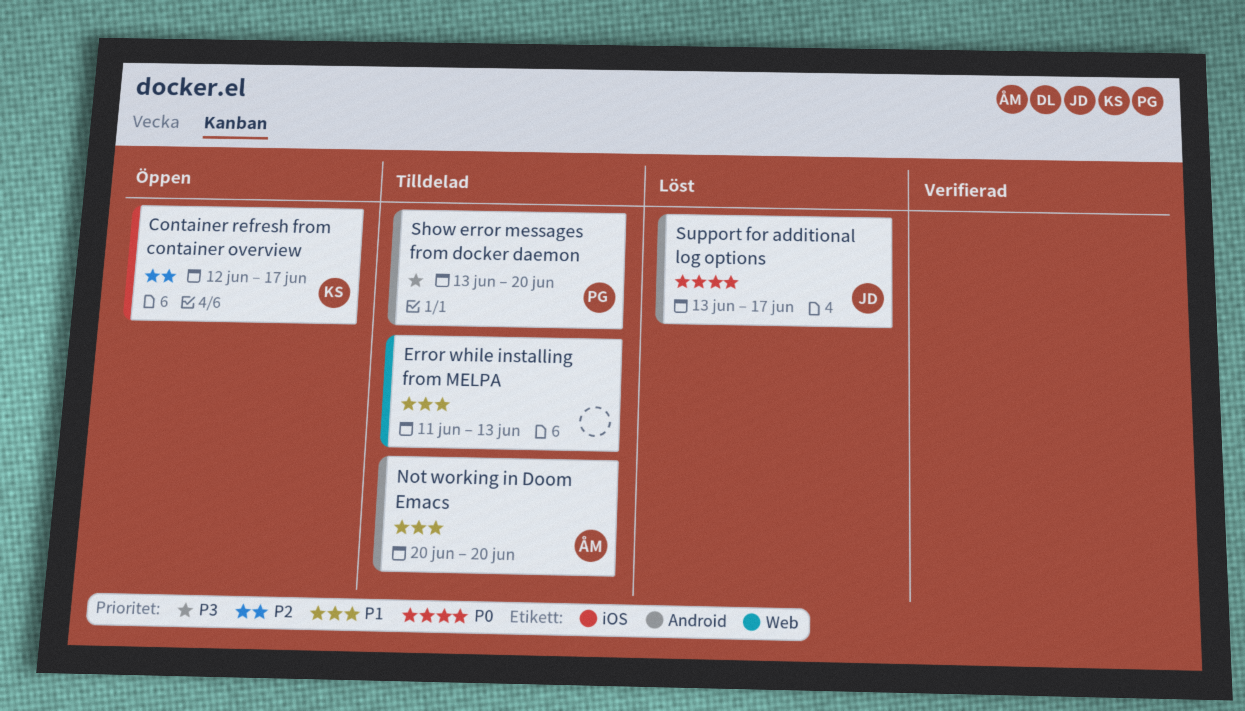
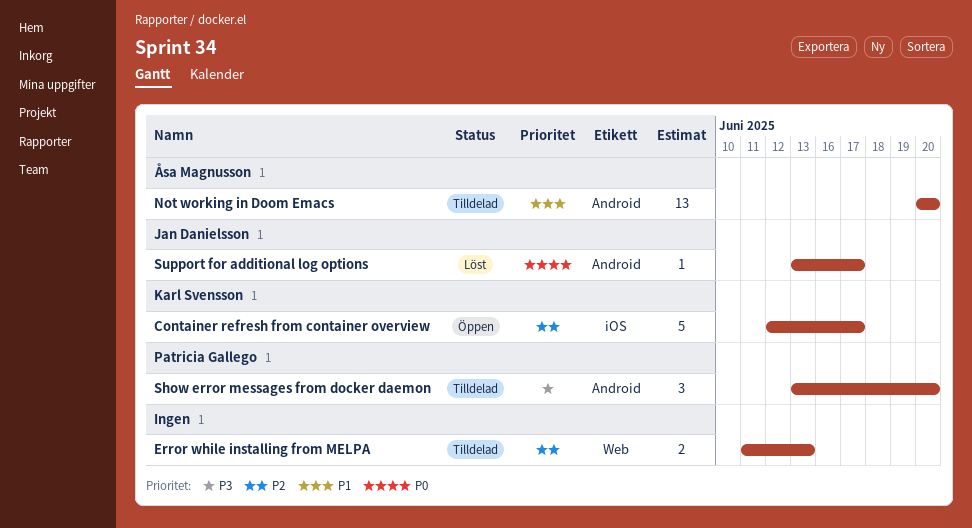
Error while installing from MELPA, priority: P1 -> P2

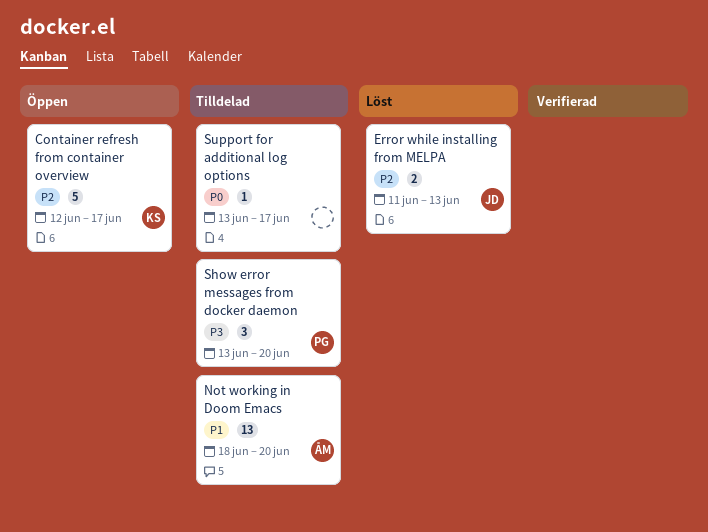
Error while installing from MELPA, status: Tilldelad -> Löst
Error while installing from MELPA, owner: none -> Jan Danielsson
Not working in Doom Emacs, start: Jun 20 -> Jun 18
Support for additional log options, status: Löst -> Tilldelad
Support for additional log options, owner: Jan Danielsson -> none

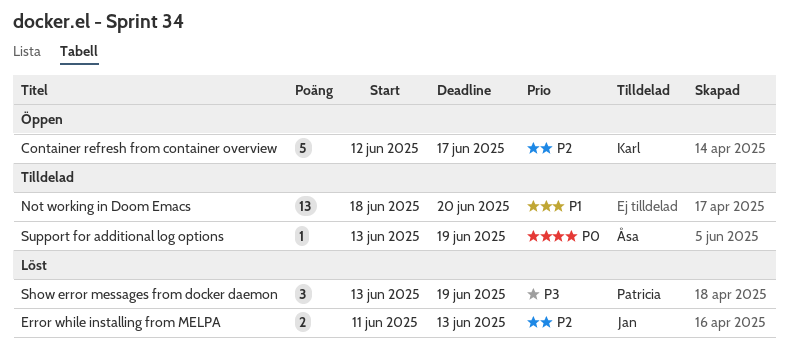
Not working in Doom Emacs, owner: Åsa -> none
Show error messages from docker daemon, status: Tilldelad -> Löst
Show error messages from docker daemon, due: Jun 20 -> Jun 19
Support for additional log options, owner: none -> Åsa
Support for additional log options, due: Jun 17 -> Jun 19

